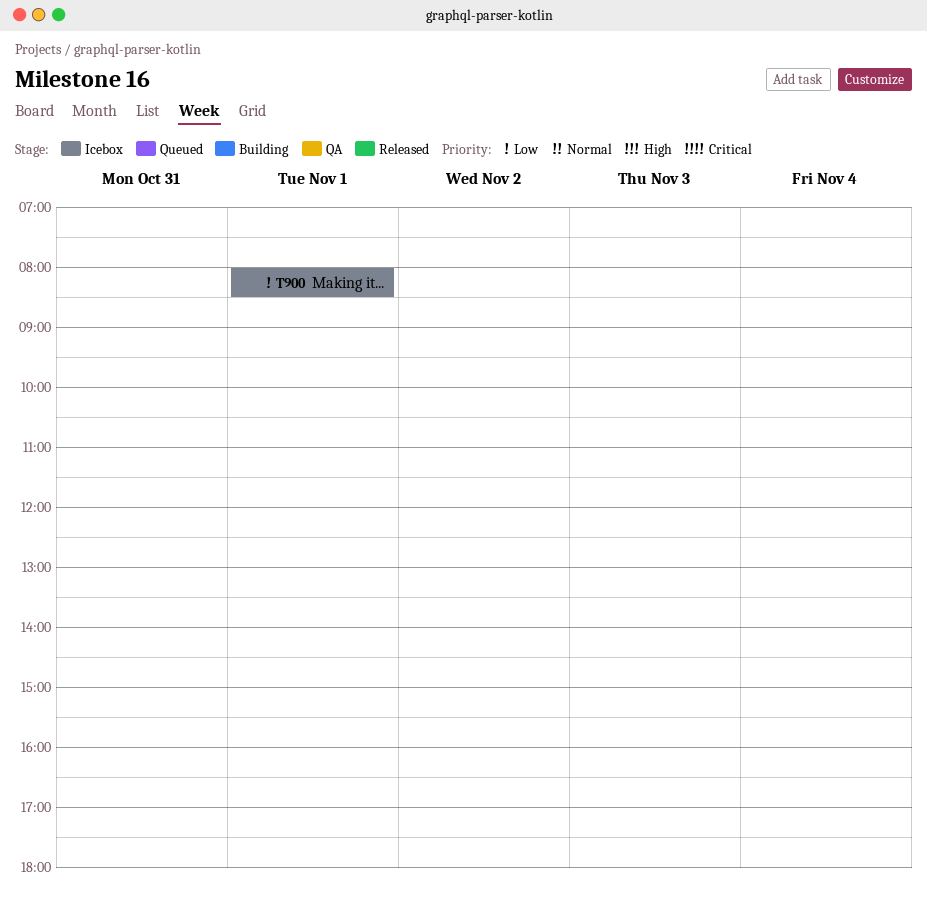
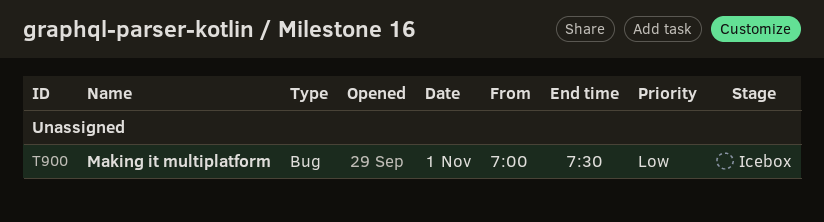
T900, begins: 08:00 -> 07:00
T900, ends: 08:30 -> 07:30

